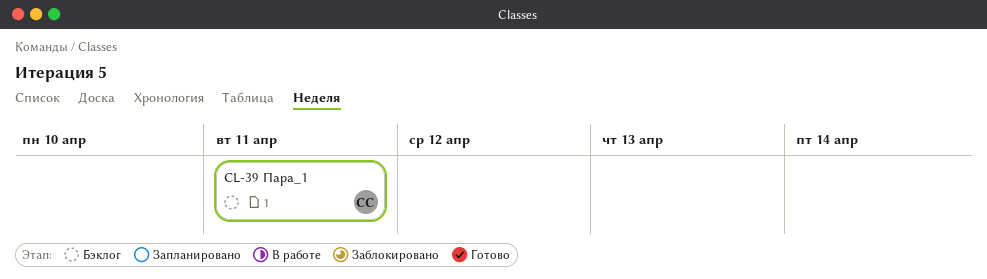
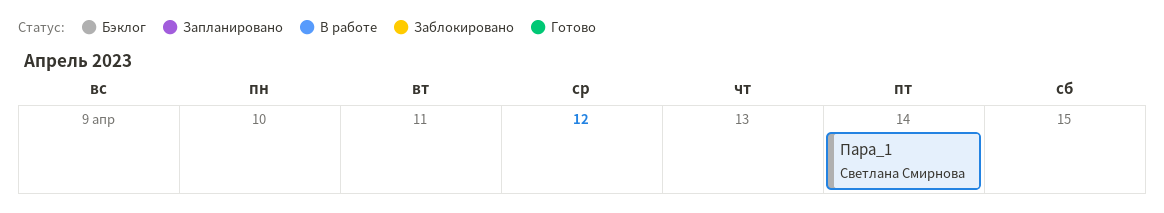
Пара_1, due: Apr 11 -> Apr 14

